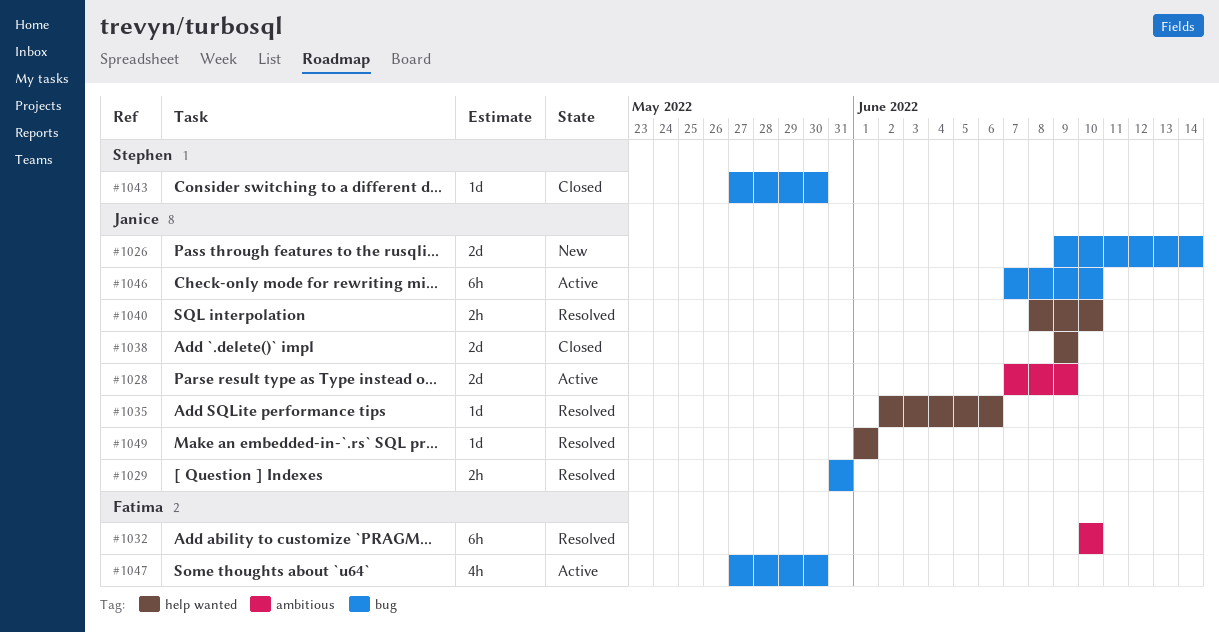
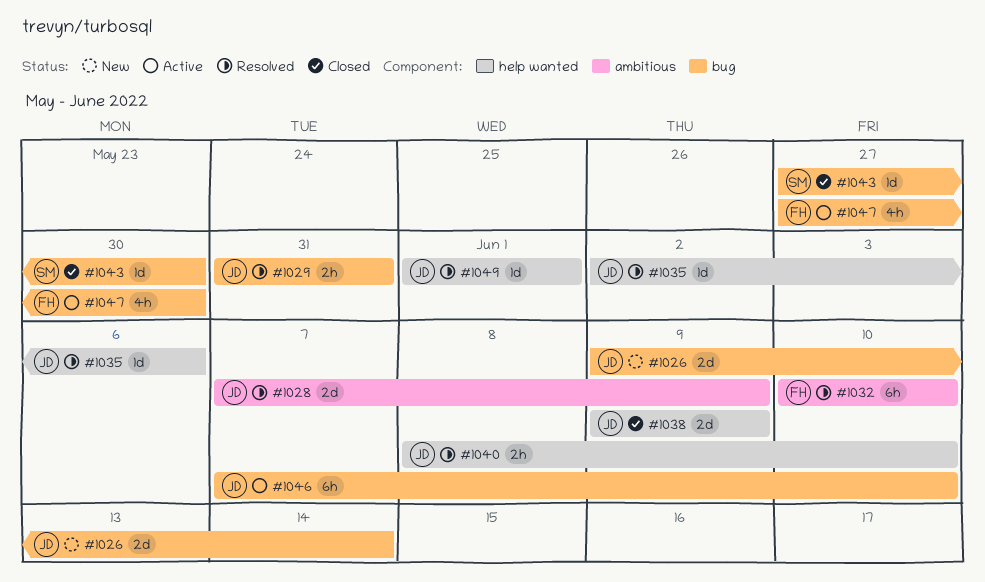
#1028, status: Active -> Resolved

